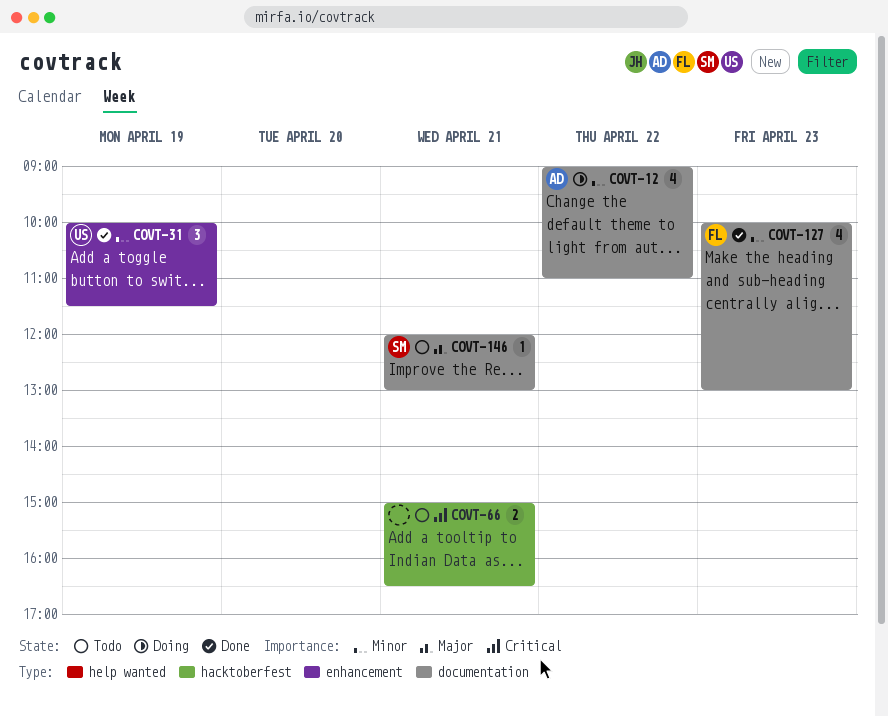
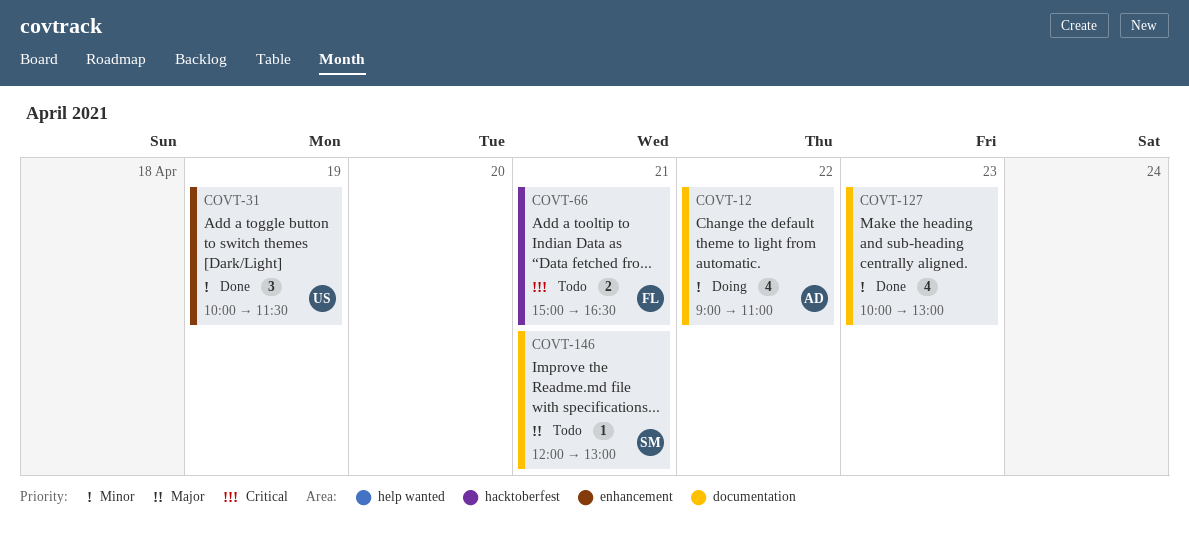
COVT-66, owner: none -> FL
COVT-127, owner: FL -> none

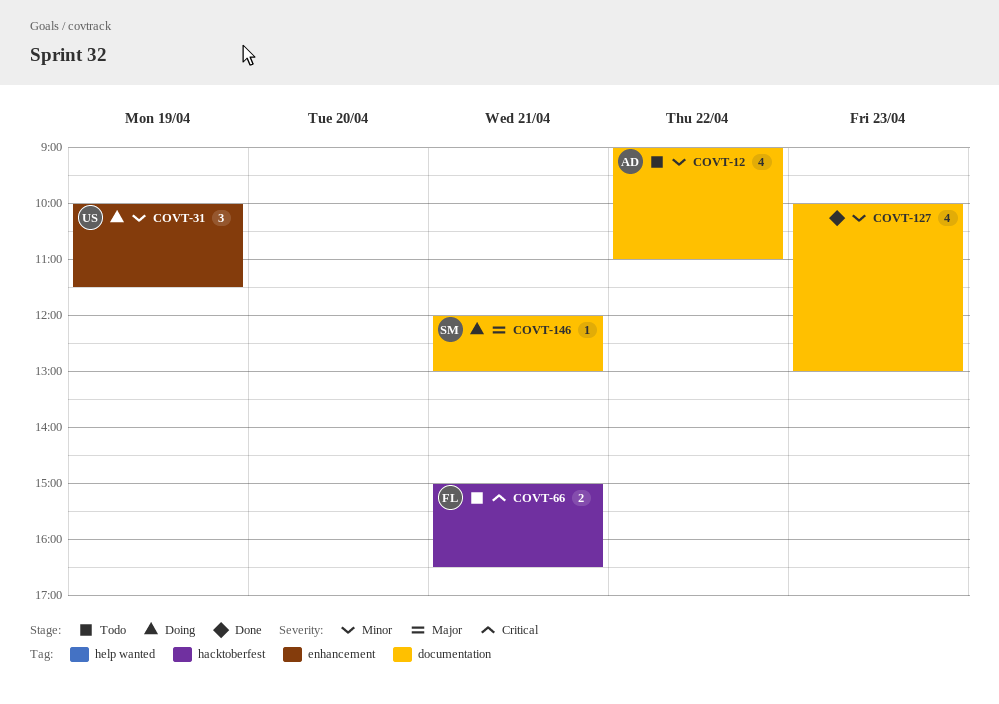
COVT-12, status: Doing -> Todo
COVT-31, status: Done -> Doing
COVT-146, status: Todo -> Doing

